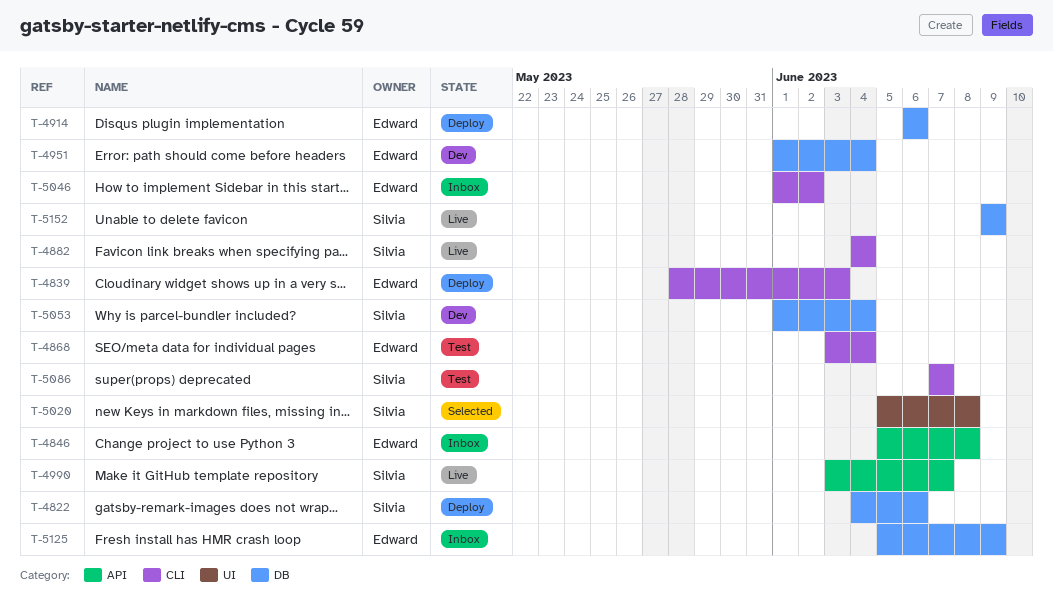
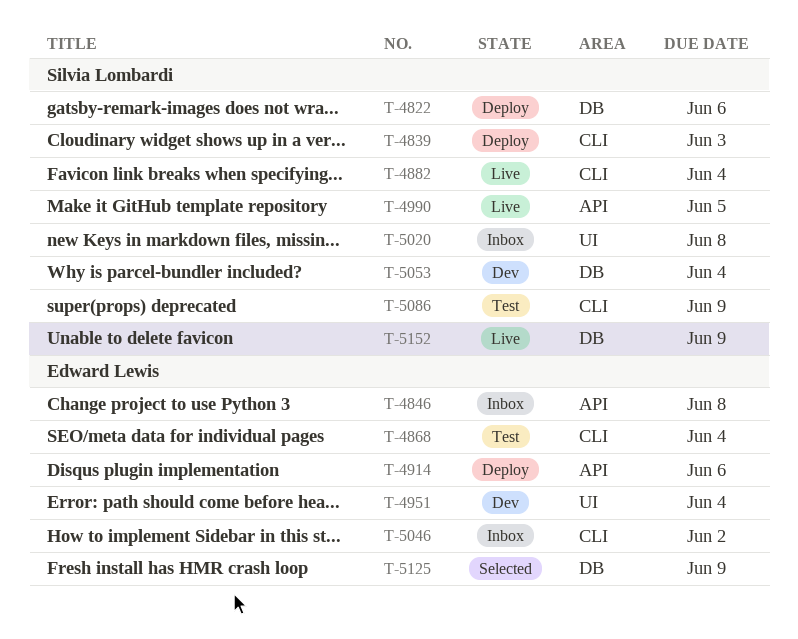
T-4839, owner: Edward Lewis -> Silvia Lombardi
T-4914, label: DB -> API
T-4951, label: DB -> UI
T-4990, due: Jun 7 -> Jun 5
T-5020, status: Selected -> Inbox
T-5086, due: Jun 7 -> Jun 9
T-5125, status: Inbox -> Selected

